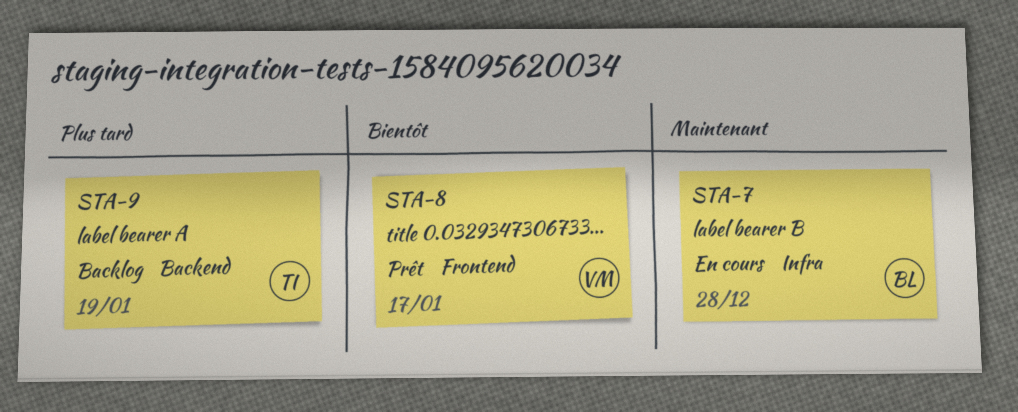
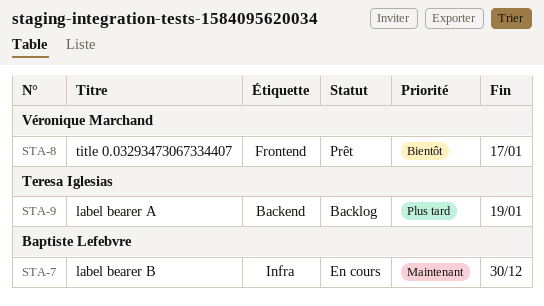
STA-7, due: Dec 28 -> Dec 30

